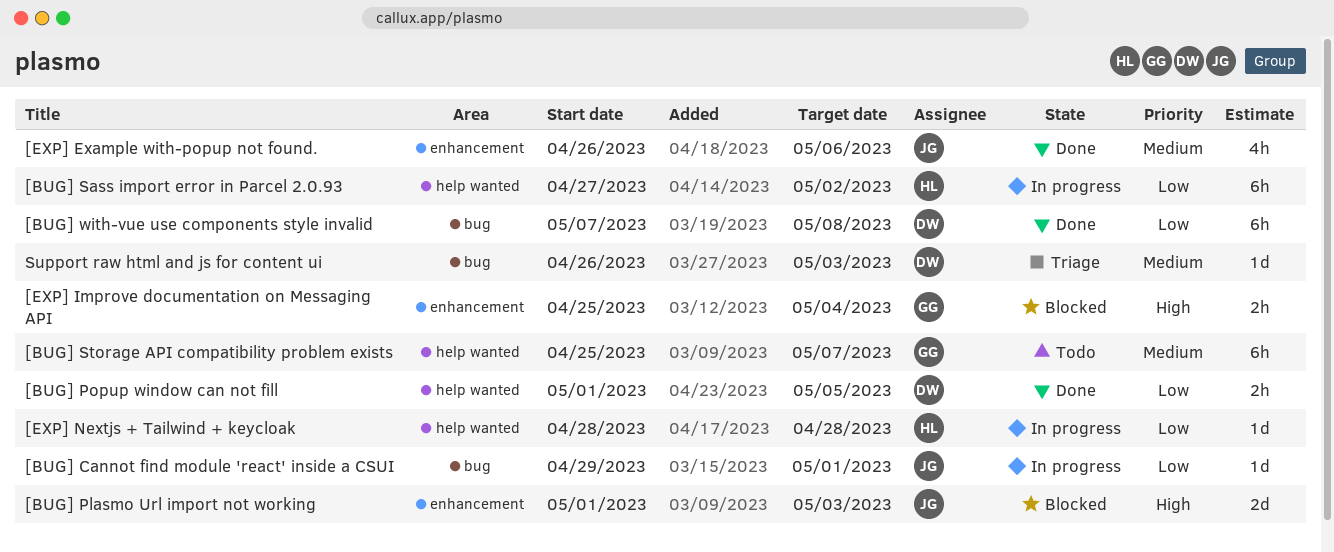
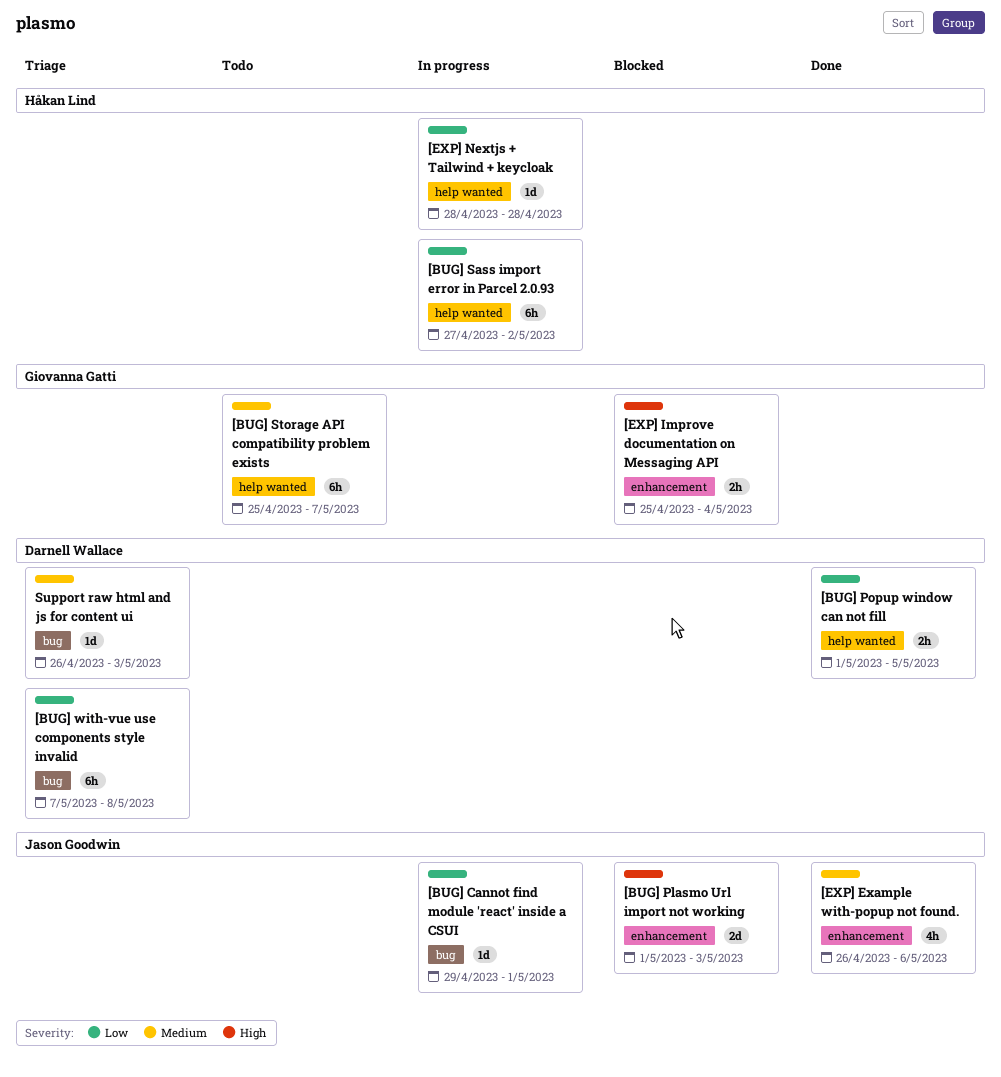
[BUG] with-vue use components style invalid, status: Done -> Triage

